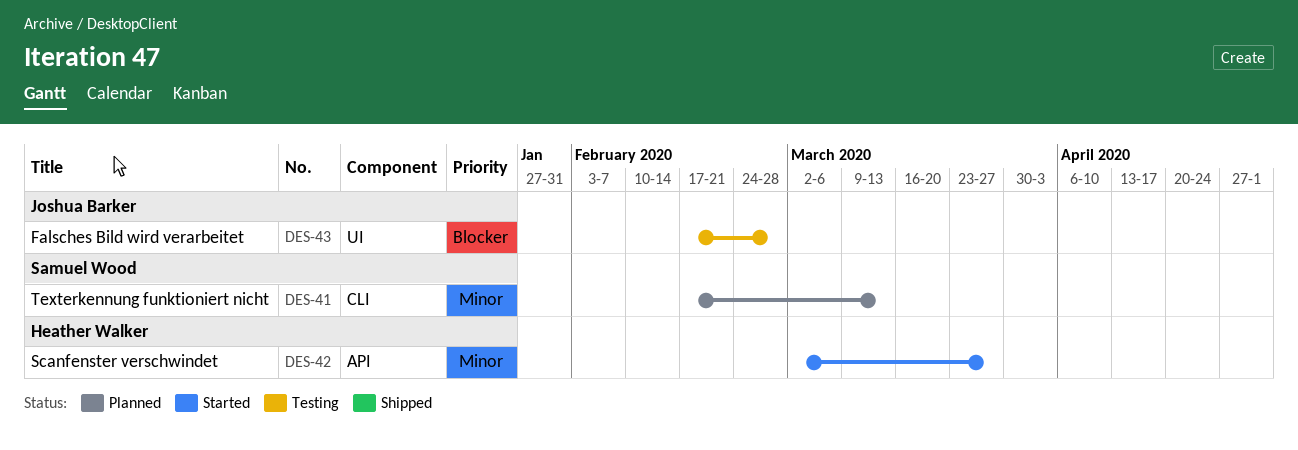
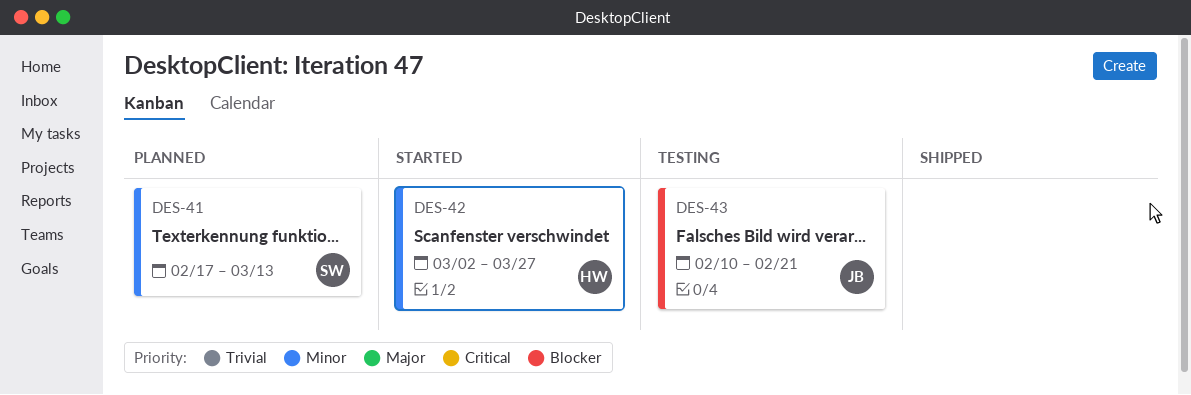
DES-43, start: Feb 17 -> Feb 10
DES-43, due: Feb 28 -> Feb 21

